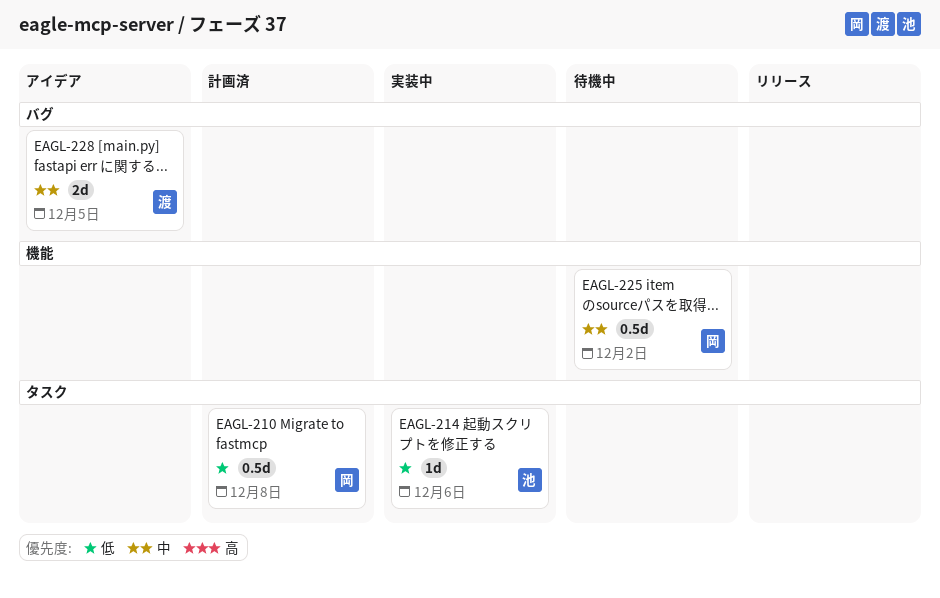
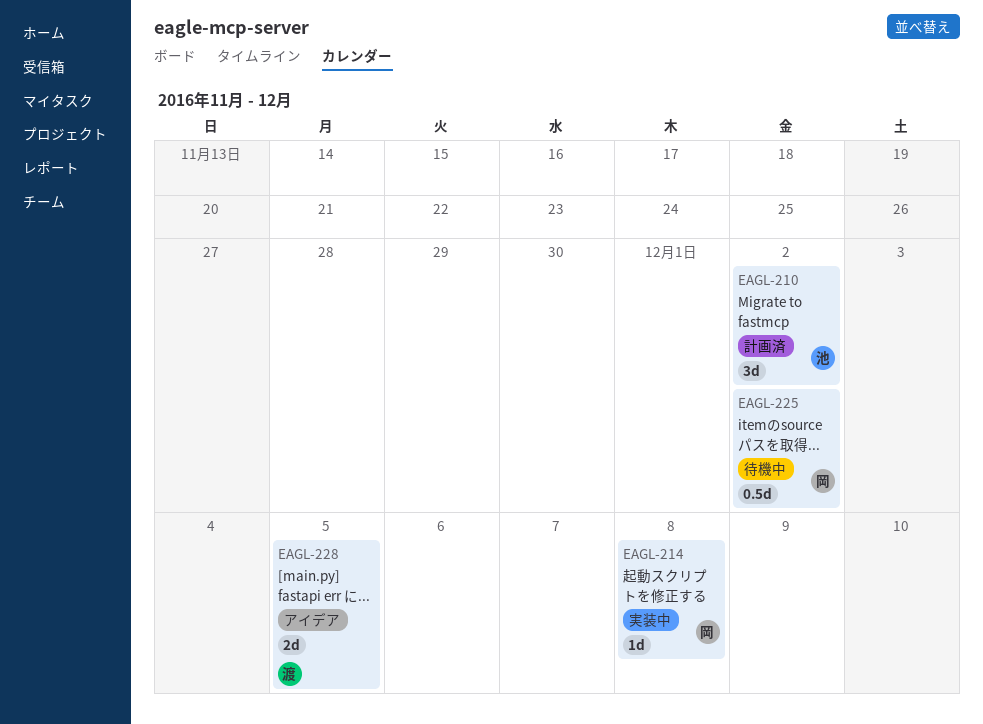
EAGL-210, owner: 岡 -> 池
EAGL-210, estimate: 0.5d -> 3d
EAGL-210, due: Dec 8 -> Dec 2
EAGL-214, owner: 池 -> 岡
EAGL-214, due: Dec 6 -> Dec 8

